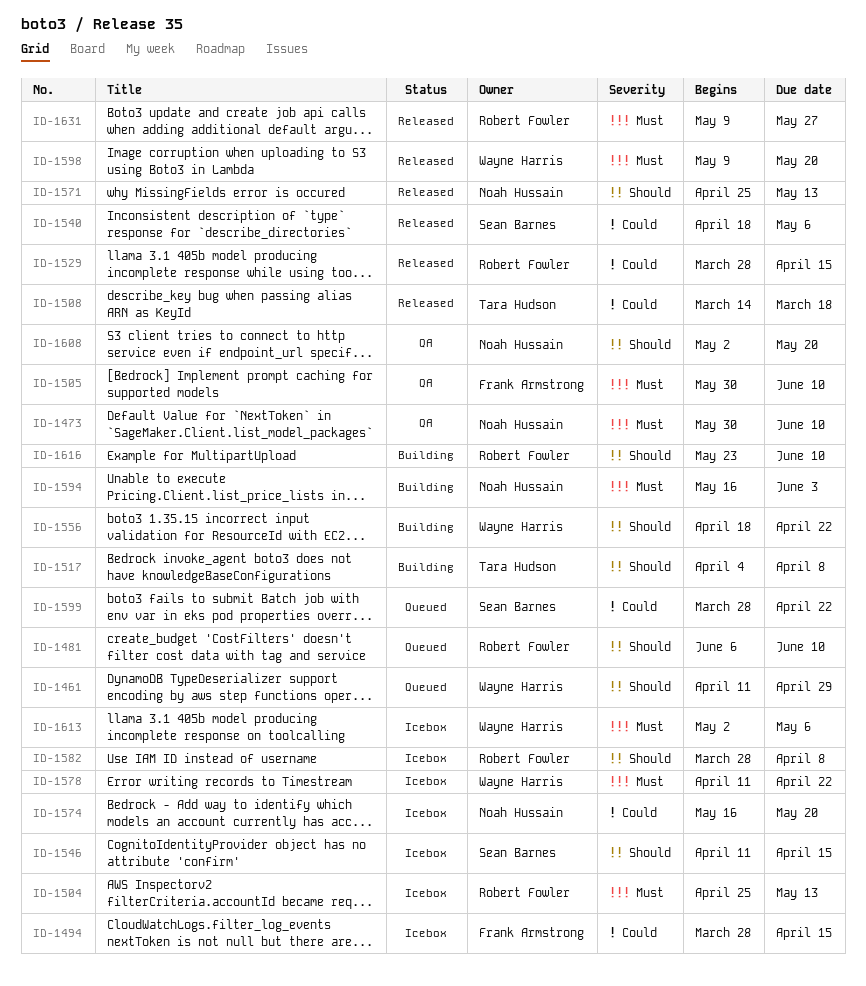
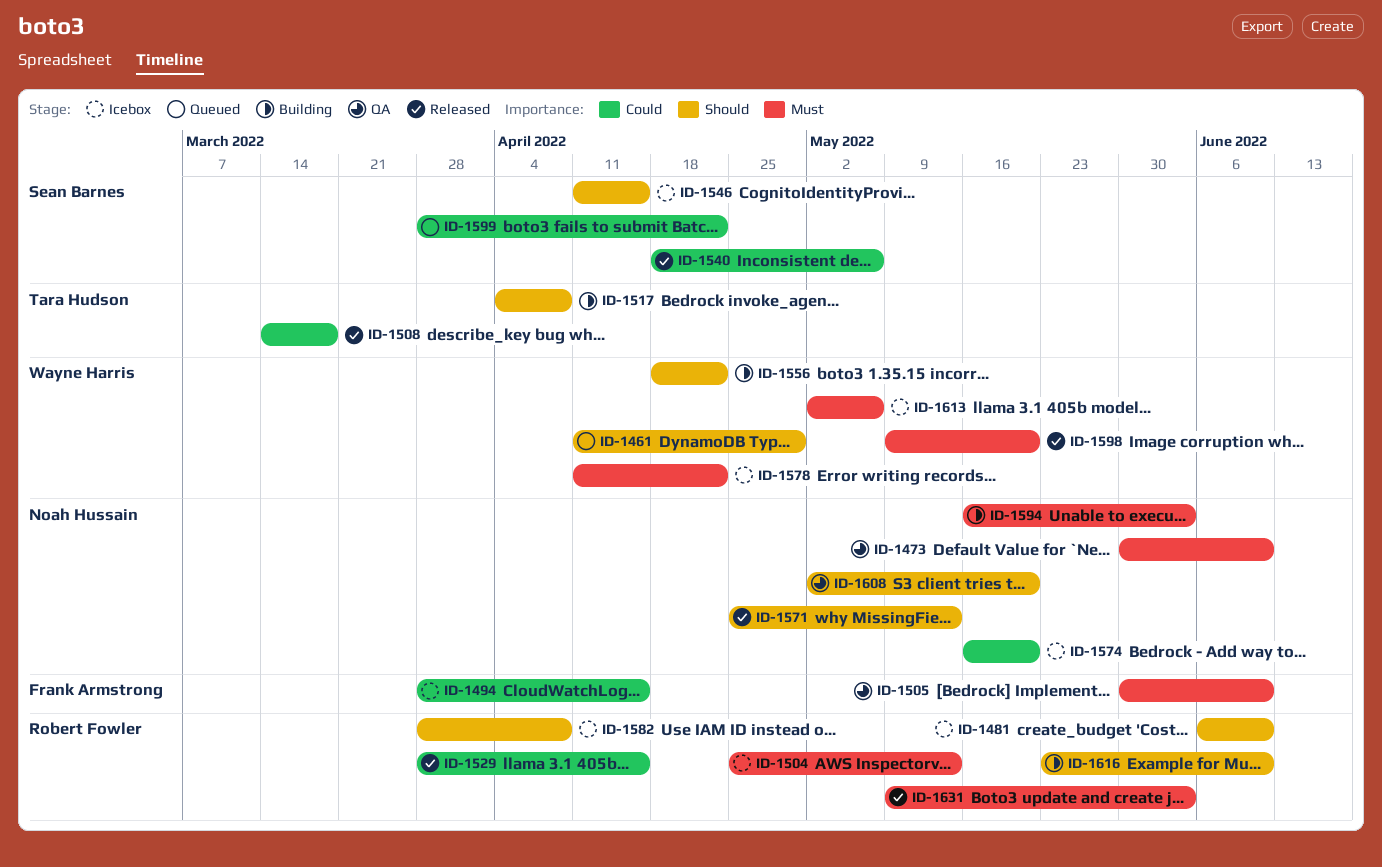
ID-1481, status: Queued -> Icebox
ID-1631, due: May 27 -> Jun 3

